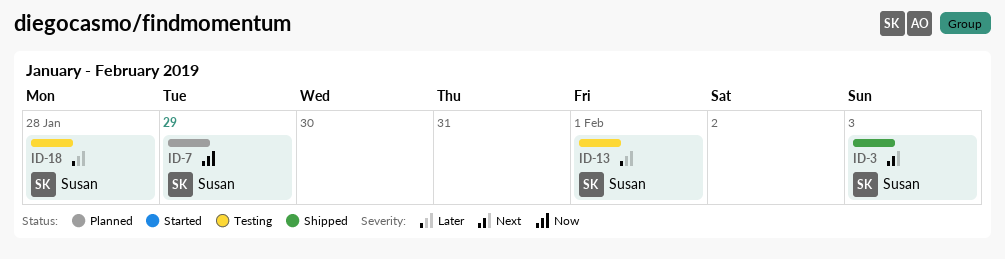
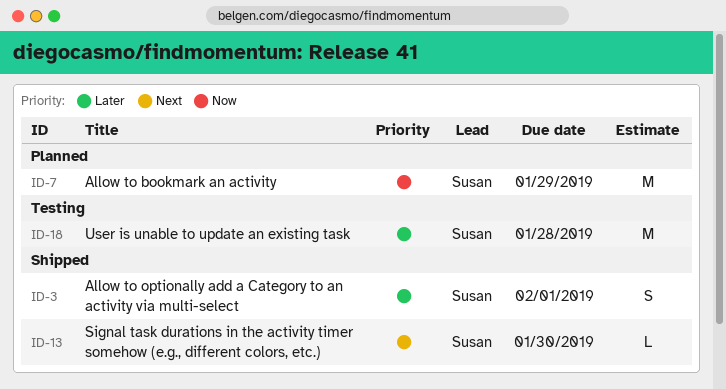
ID-3, priority: Next -> Later
ID-3, due: Feb 3 -> Feb 1
ID-13, status: Testing -> Shipped
ID-13, priority: Later -> Next
ID-13, due: Feb 1 -> Jan 30

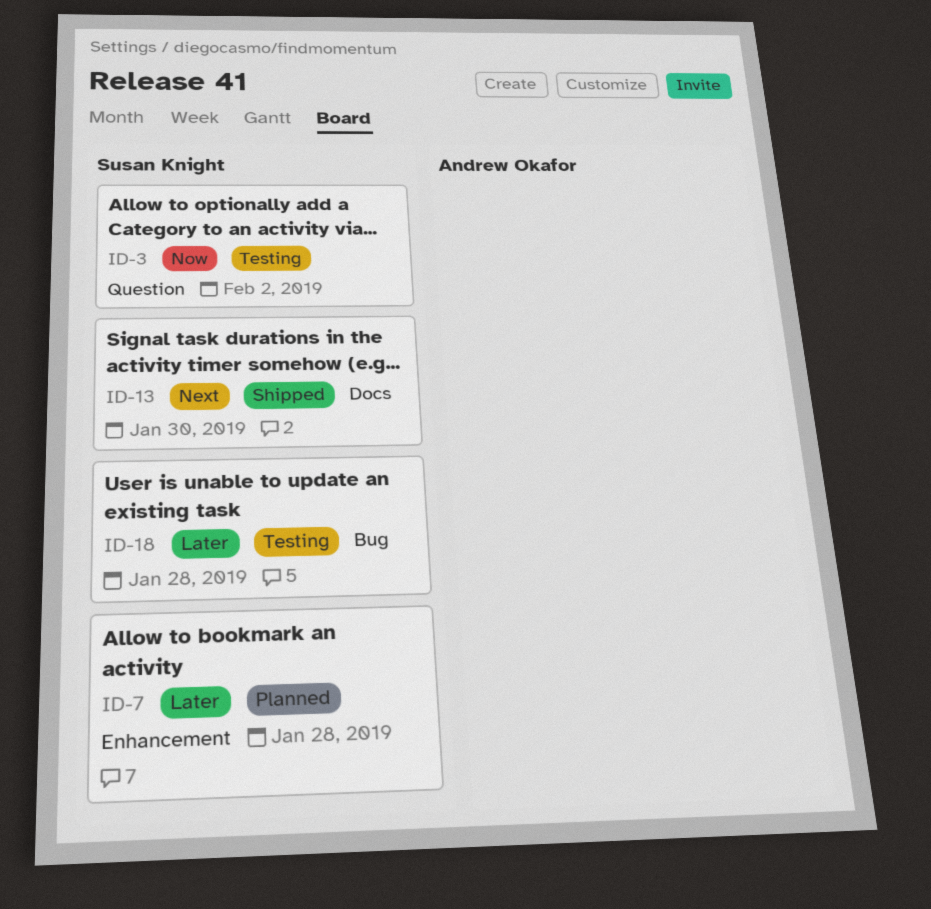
ID-3, status: Shipped -> Testing
ID-3, priority: Later -> Now
ID-3, due: Feb 1 -> Feb 2
ID-7, priority: Now -> Later
ID-7, due: Jan 29 -> Jan 28

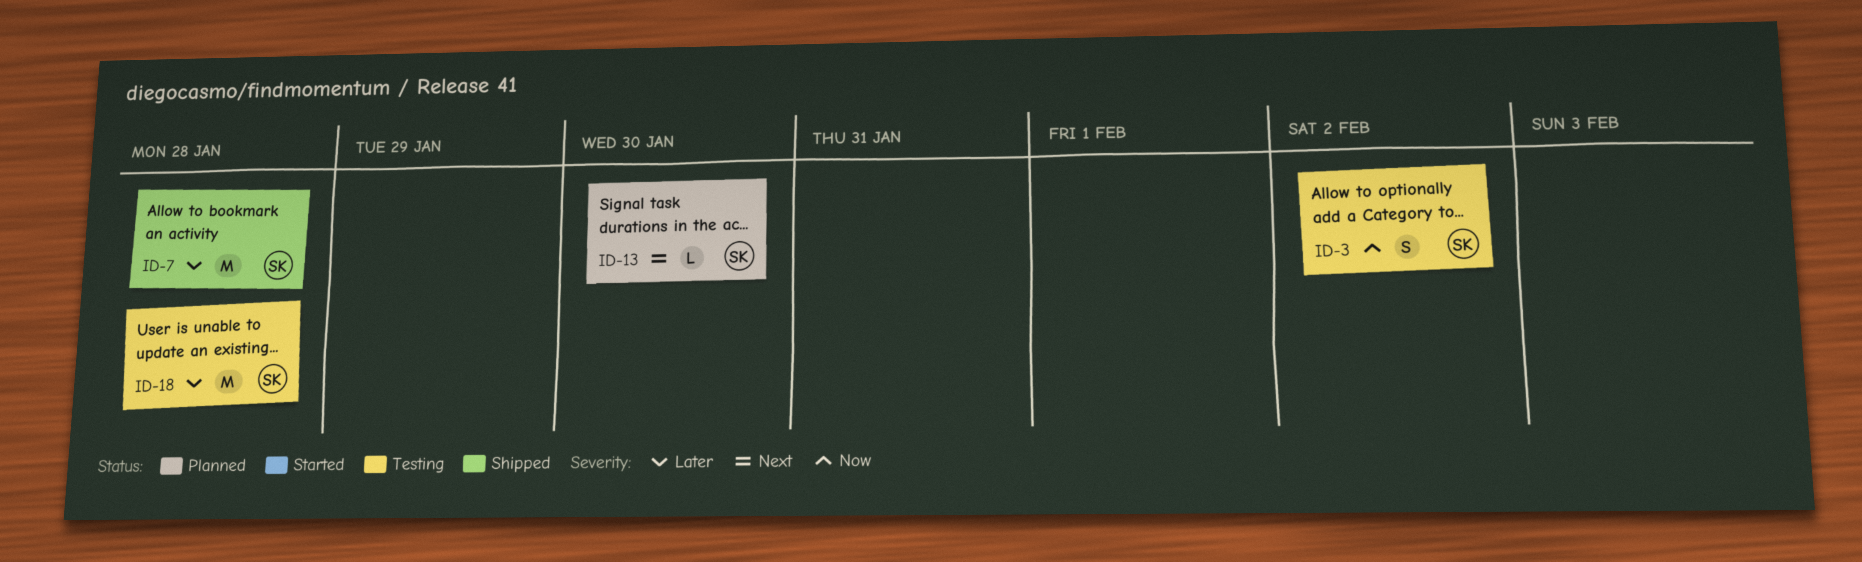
ID-7, status: Planned -> Shipped
ID-13, status: Shipped -> Planned

